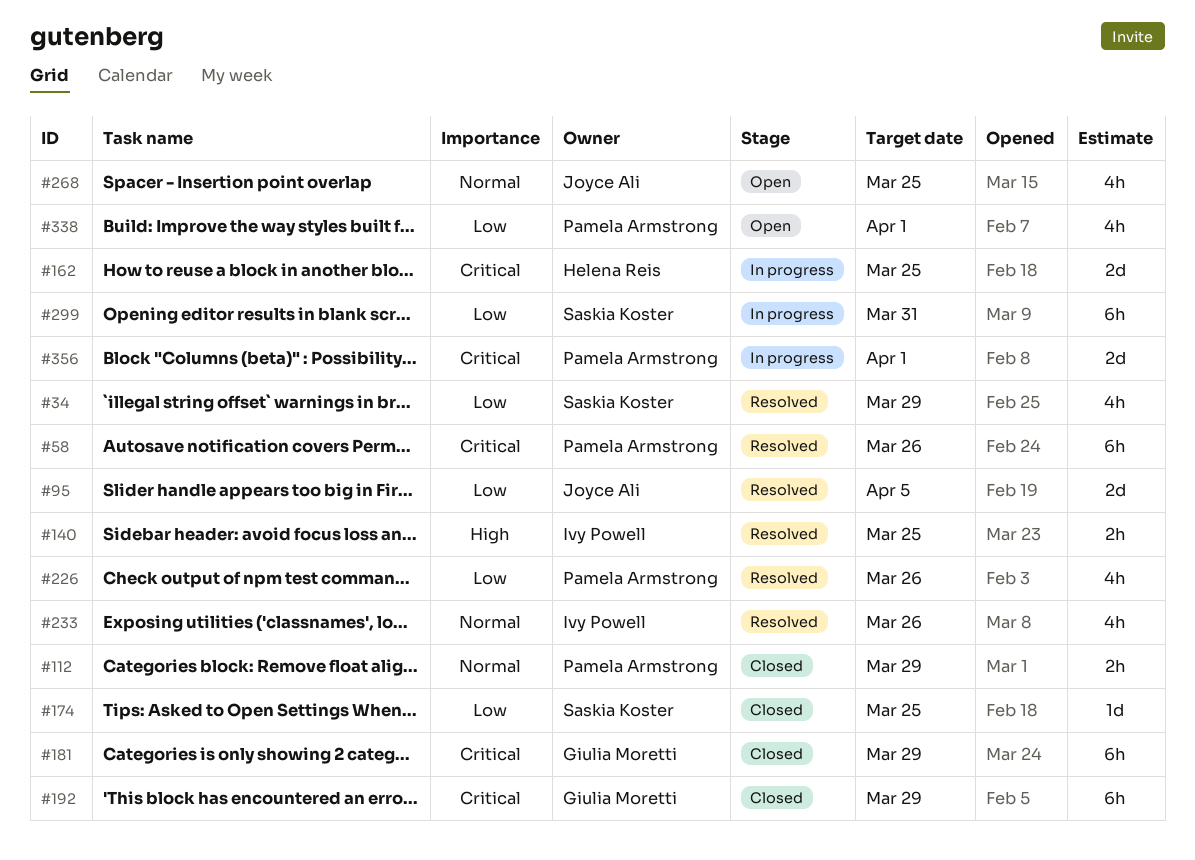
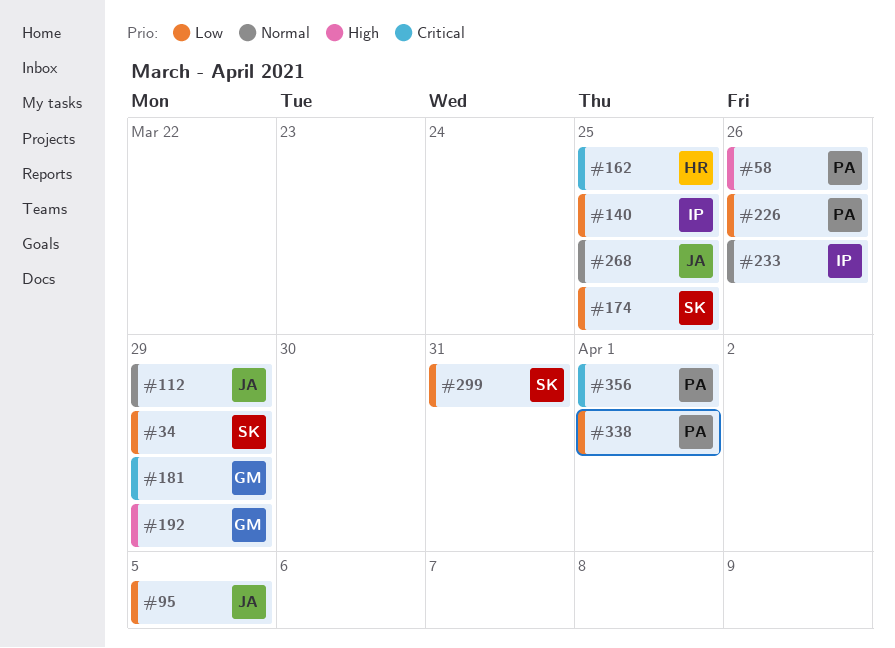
#58, priority: Critical -> High
#112, owner: Pamela Armstrong -> Joyce Ali
#140, priority: High -> Low
#192, priority: Critical -> High

